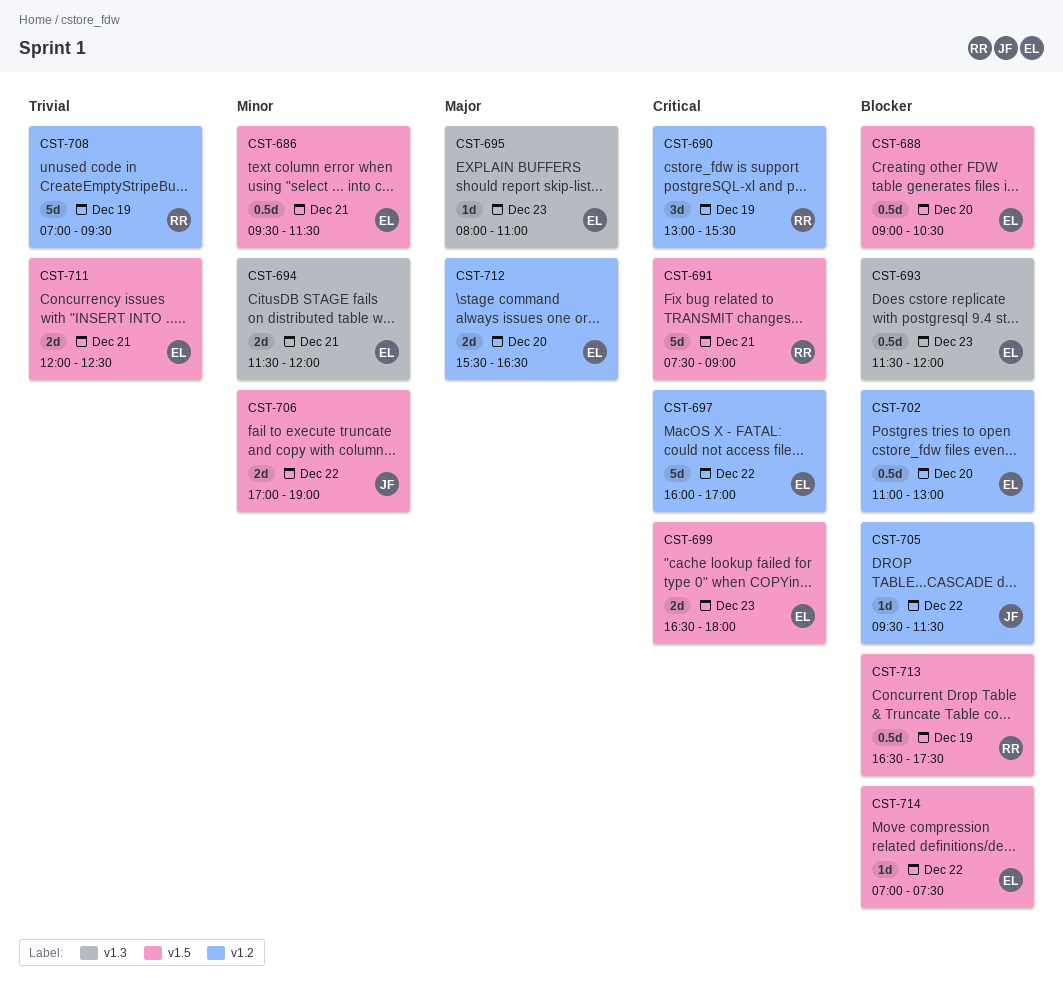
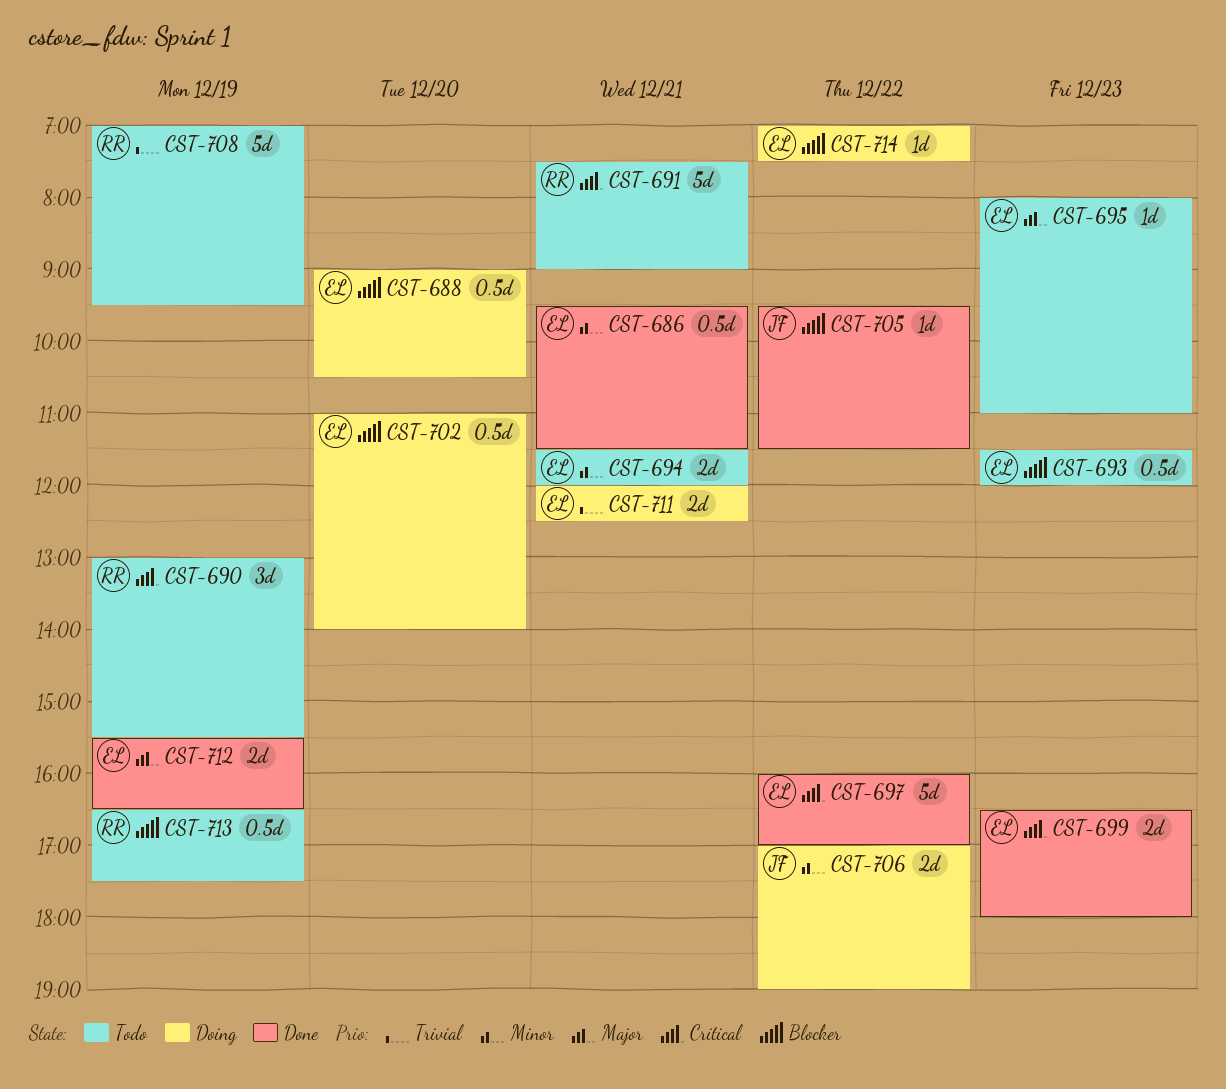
CST-702, ends: 13:00 -> 14:00
CST-712, day: Dec 20 -> Dec 19

